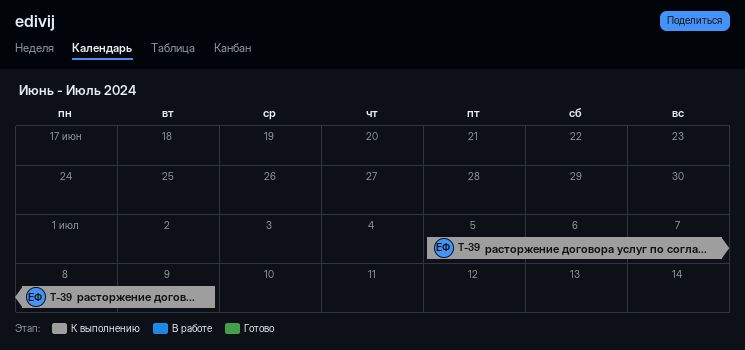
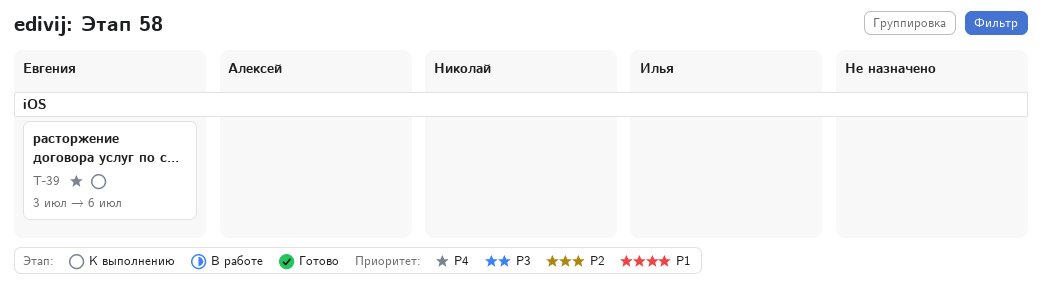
T-39, start: Jul 5 -> Jul 3
T-39, due: Jul 9 -> Jul 6

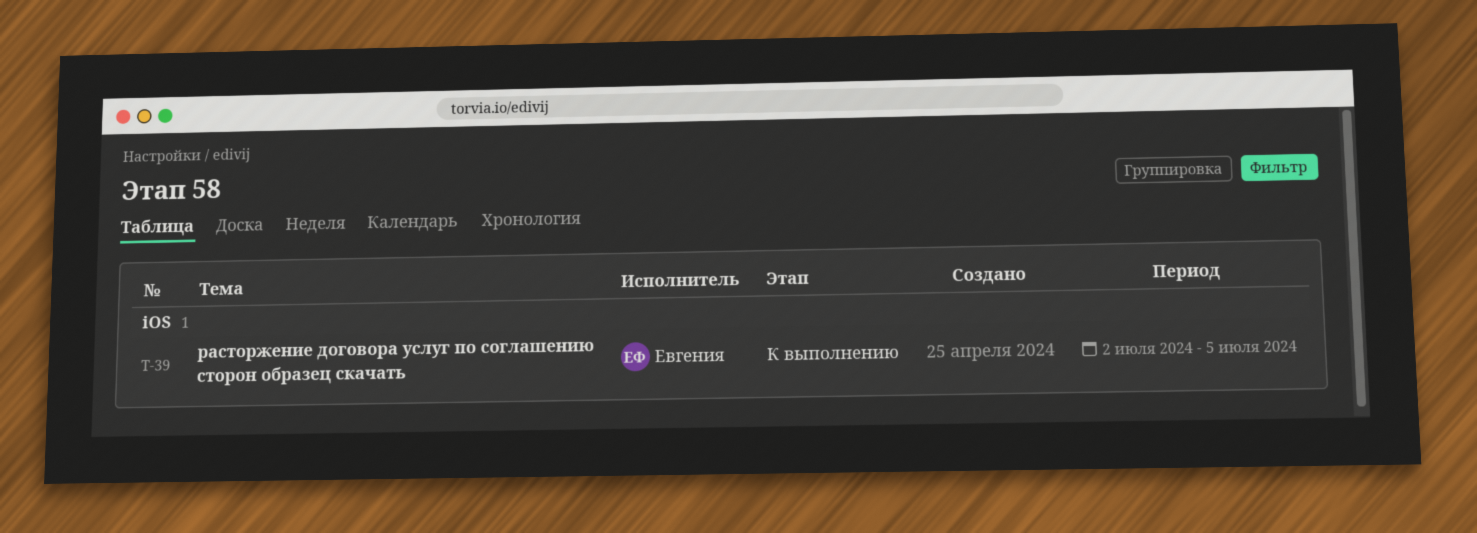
T-39, start: Jul 3 -> Jul 2
T-39, due: Jul 6 -> Jul 5

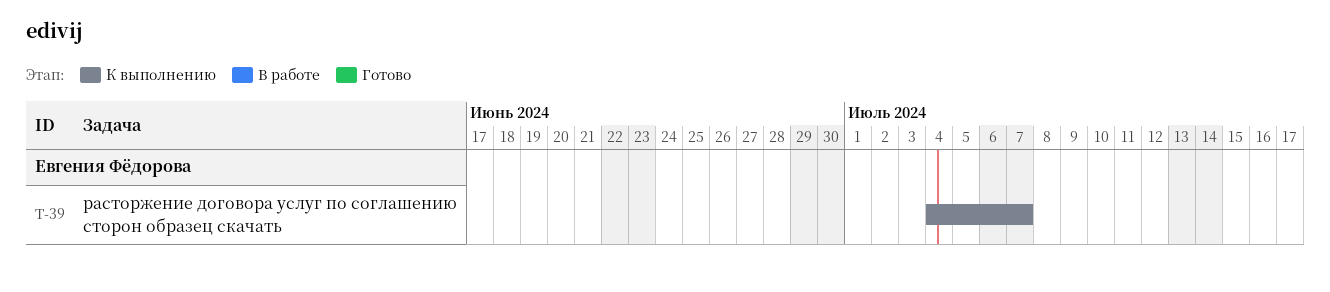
T-39, start: Jul 2 -> Jul 4
T-39, due: Jul 5 -> Jul 7

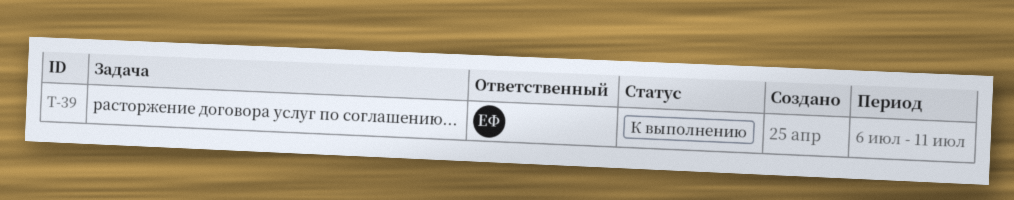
T-39, start: Jul 4 -> Jul 6
T-39, due: Jul 7 -> Jul 11

